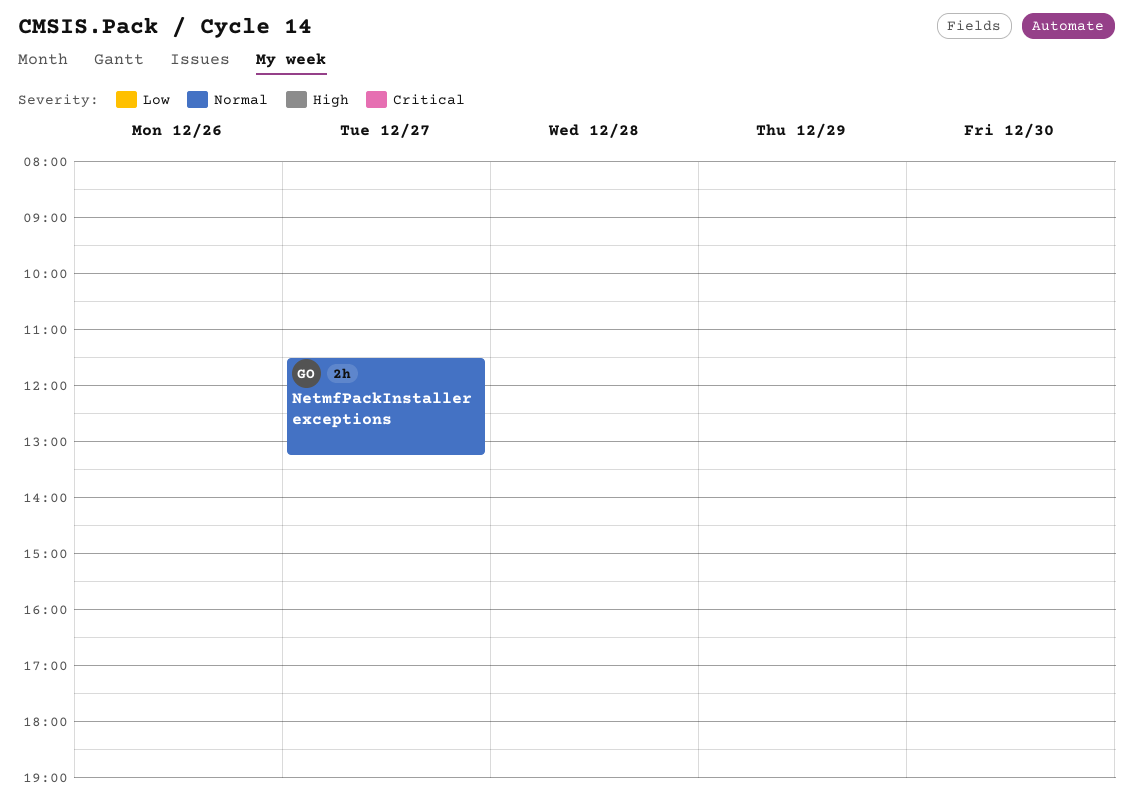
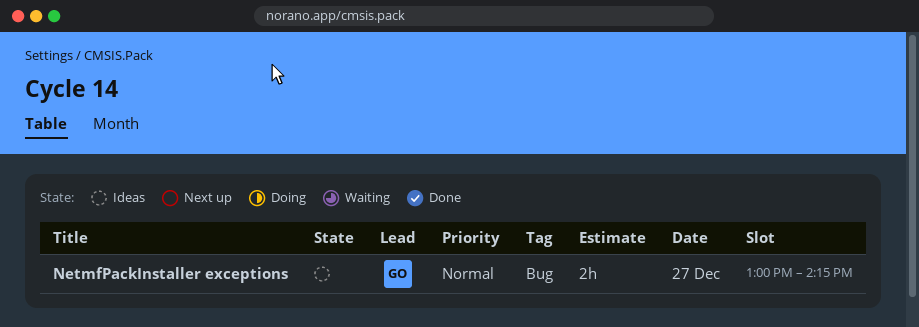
NetmfPackInstaller exceptions, begins: 11:30 -> 13:00
NetmfPackInstaller exceptions, ends: 13:15 -> 14:15

